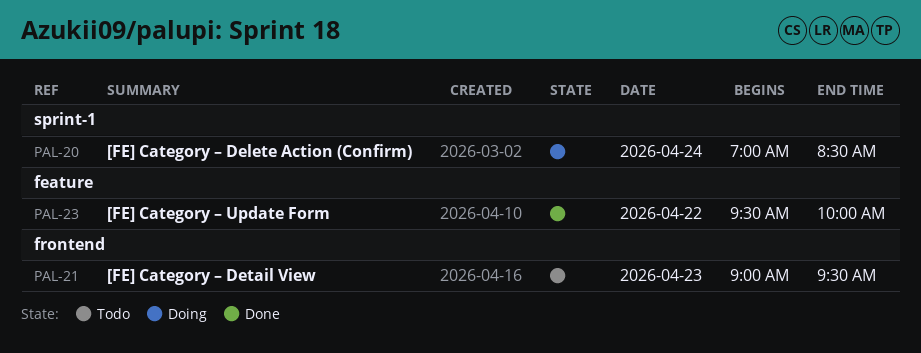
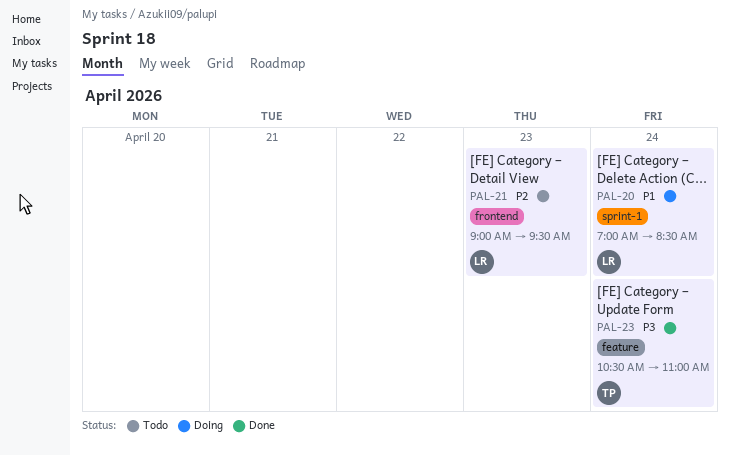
PAL-23, day: Apr 22 -> Apr 24
PAL-23, begins: 09:30 -> 10:30
PAL-23, ends: 10:00 -> 11:00

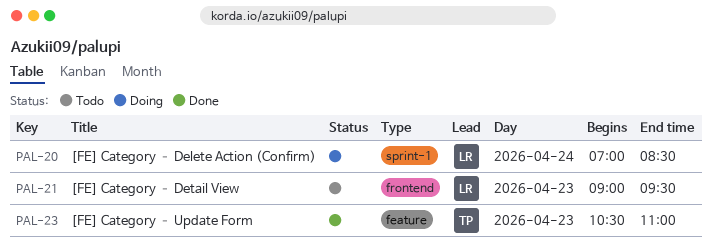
PAL-23, day: Apr 24 -> Apr 23

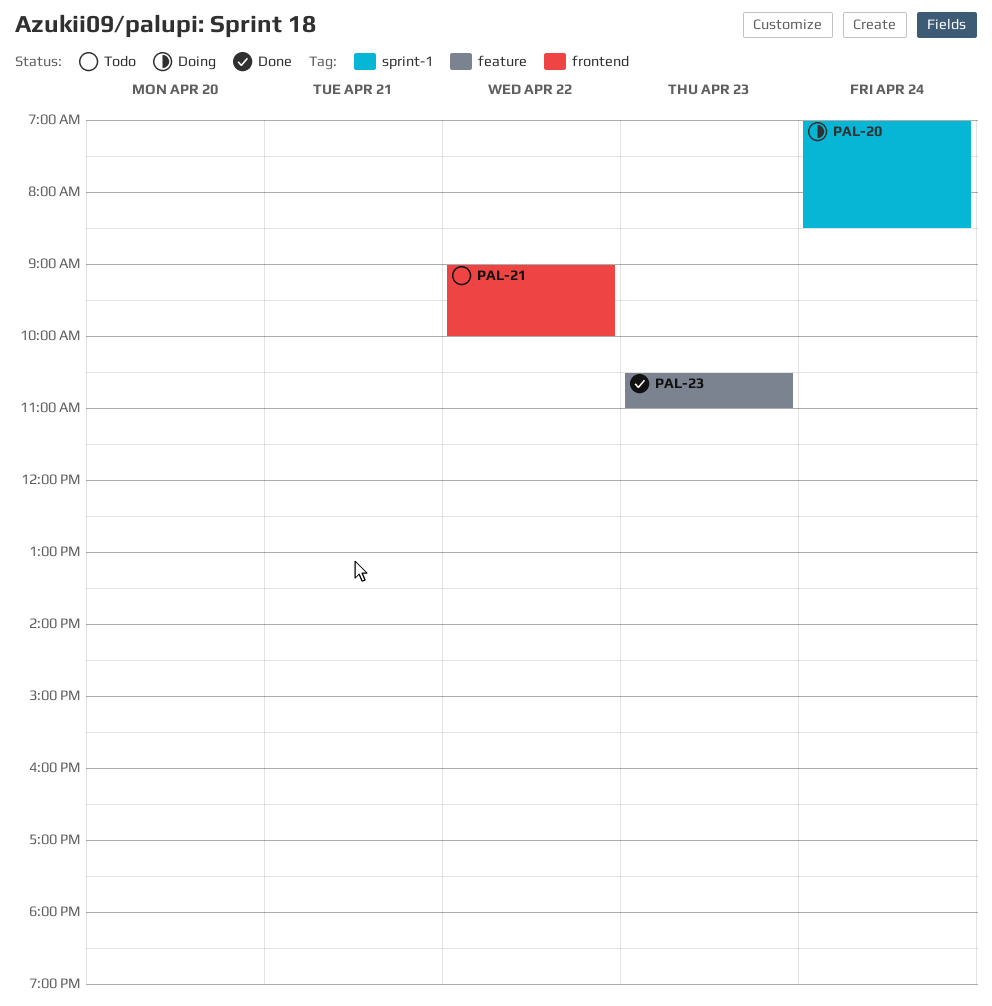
PAL-21, day: Apr 23 -> Apr 22
PAL-21, ends: 09:30 -> 10:00

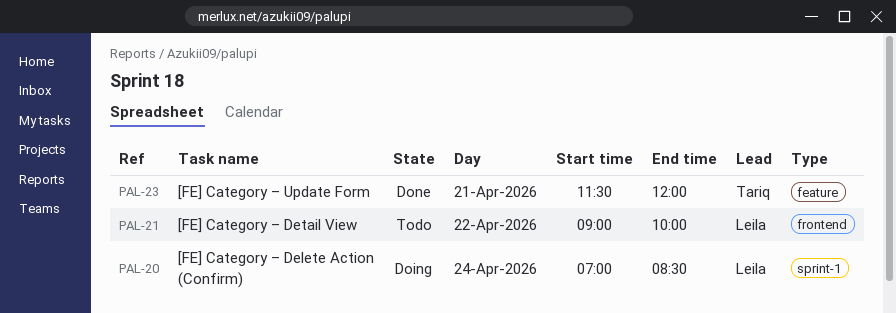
PAL-23, day: Apr 23 -> Apr 21
PAL-23, begins: 10:30 -> 11:30
PAL-23, ends: 11:00 -> 12:00

